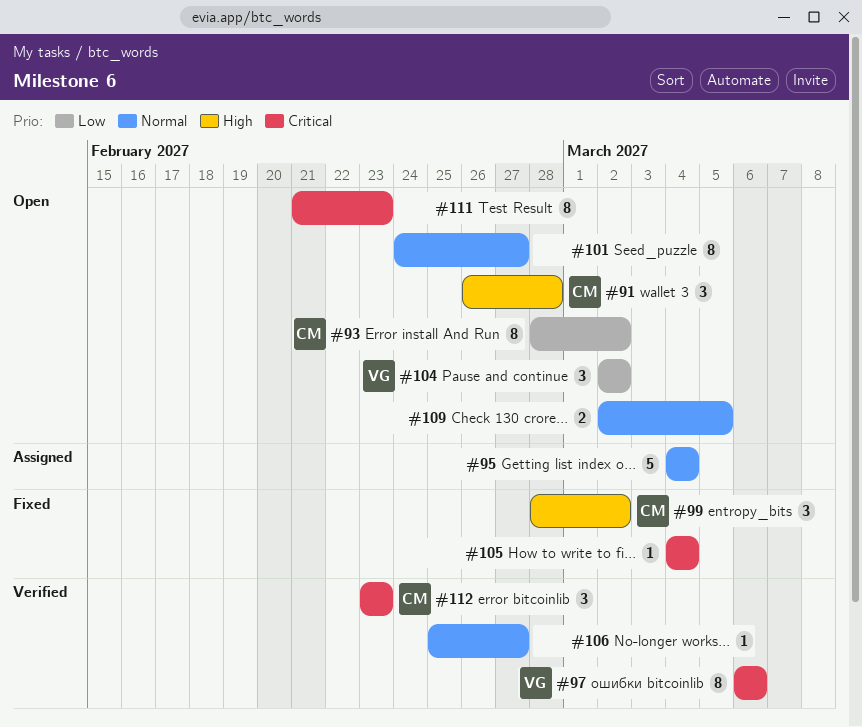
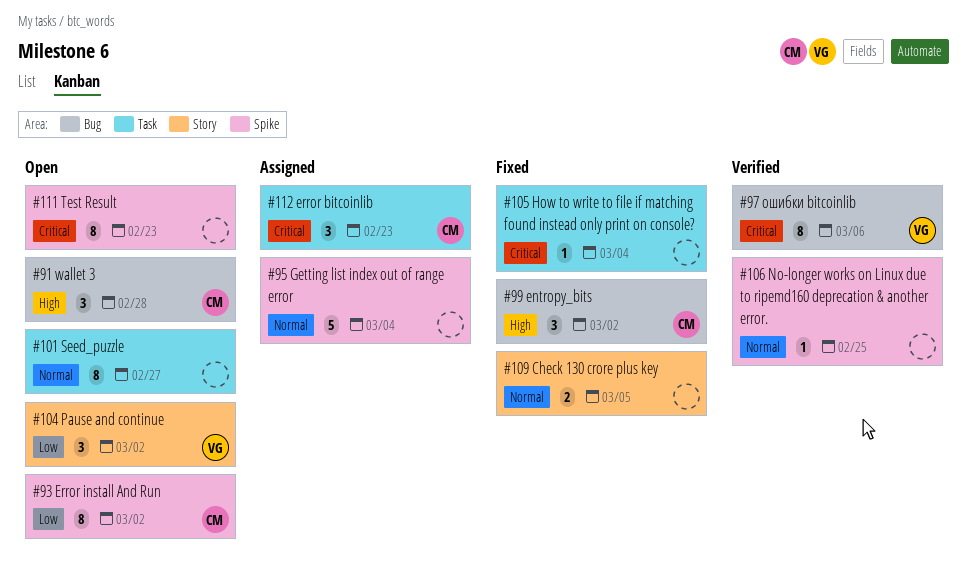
#106, due: Feb 27 -> Feb 25
#109, status: Open -> Fixed
#112, status: Verified -> Assigned

